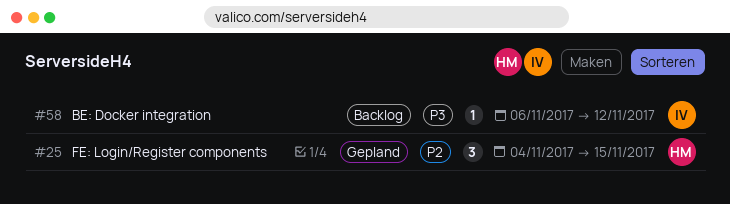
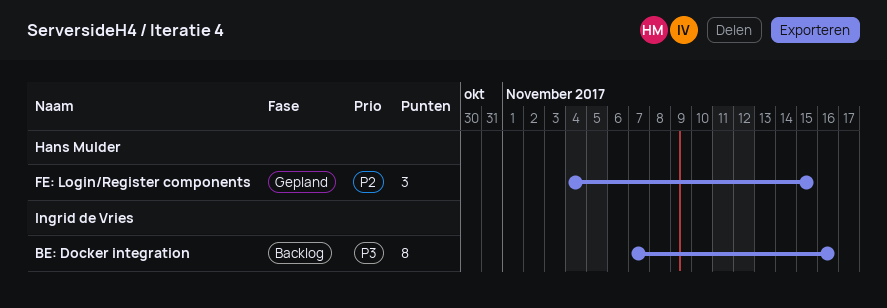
BE: Docker integration, estimate: 1 -> 8
BE: Docker integration, start: Nov 6 -> Nov 7
BE: Docker integration, due: Nov 12 -> Nov 16

